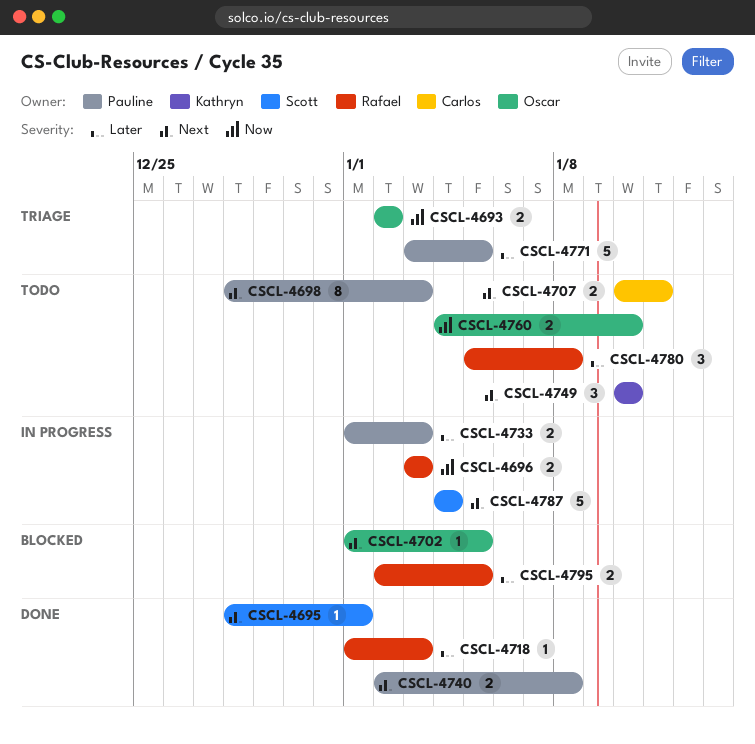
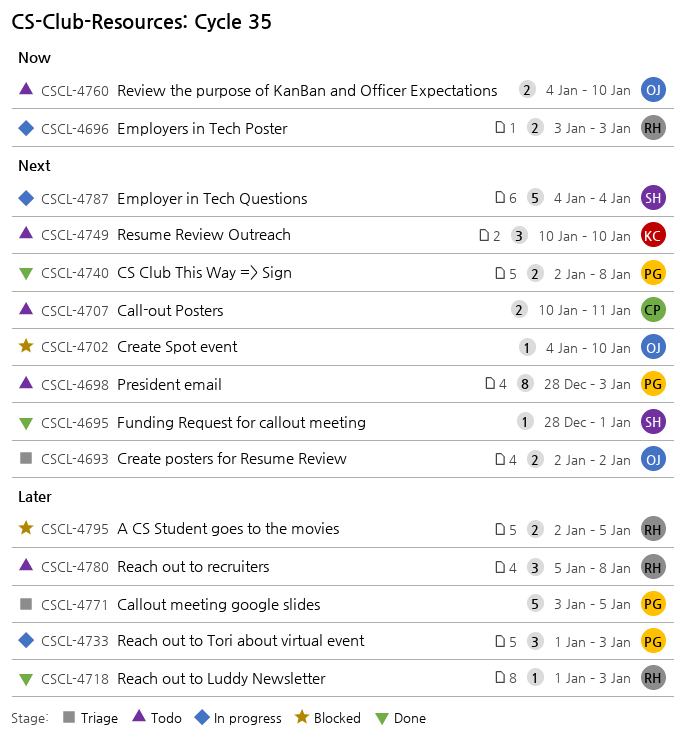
CSCL-4693, priority: Now -> Next
CSCL-4702, start: Jan 1 -> Jan 4
CSCL-4702, due: Jan 5 -> Jan 10
CSCL-4733, estimate: 2 -> 3

